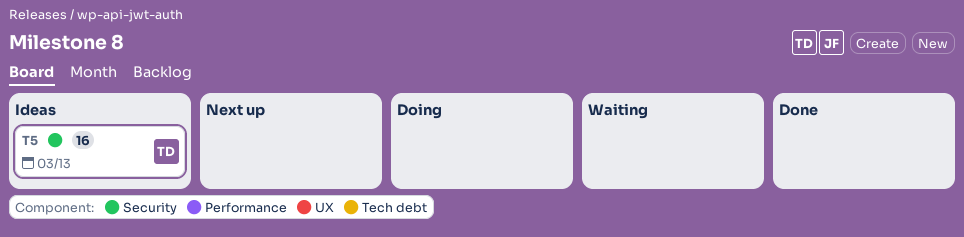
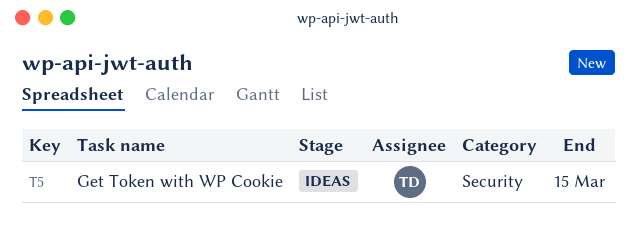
T5, due: Mar 13 -> Mar 15

